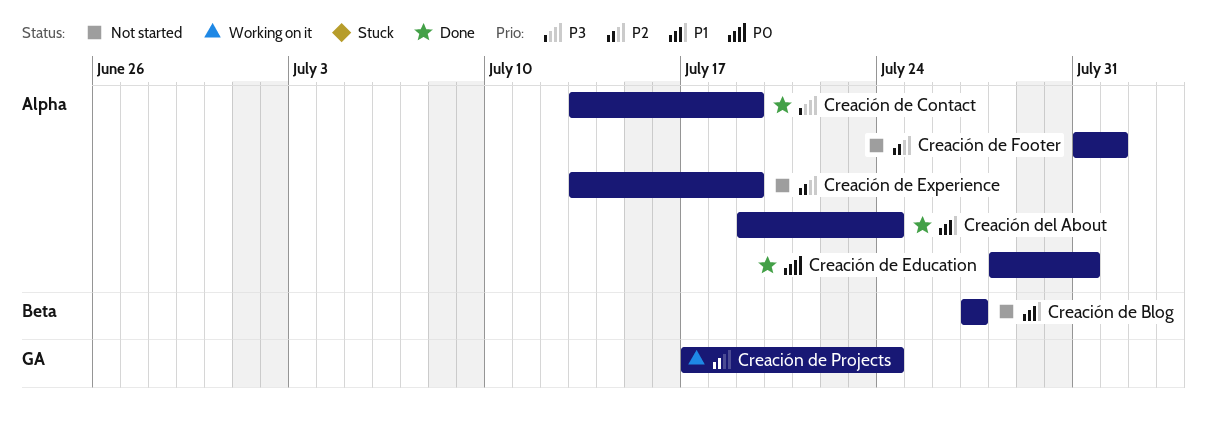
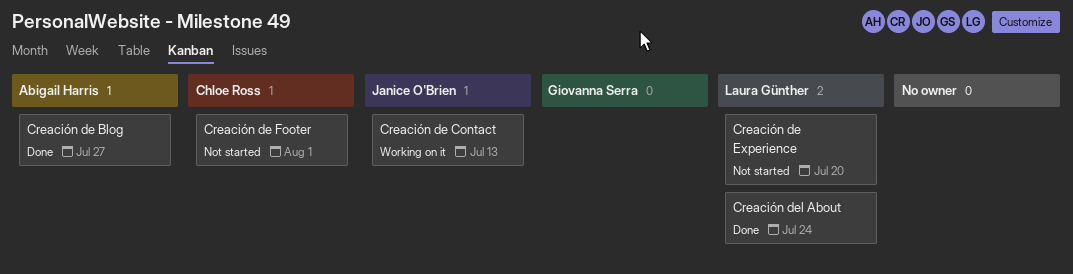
Creación de Blog, status: Not started -> Done
Creación de Contact, status: Done -> Working on it
Creación de Contact, due: Jul 19 -> Jul 13
Creación de Education: present -> none
Creación de Experience, due: Jul 19 -> Jul 20
Creación de Projects: present -> none

